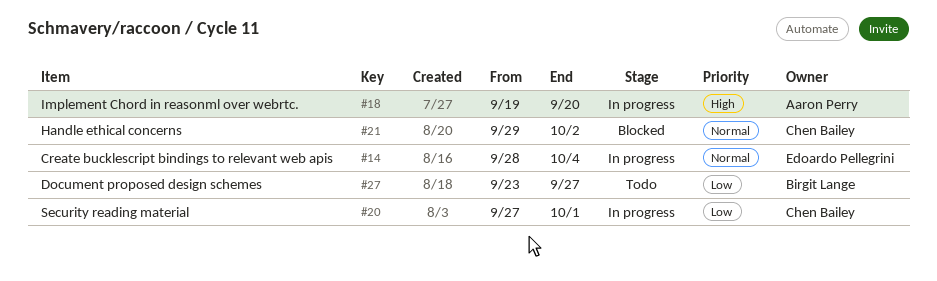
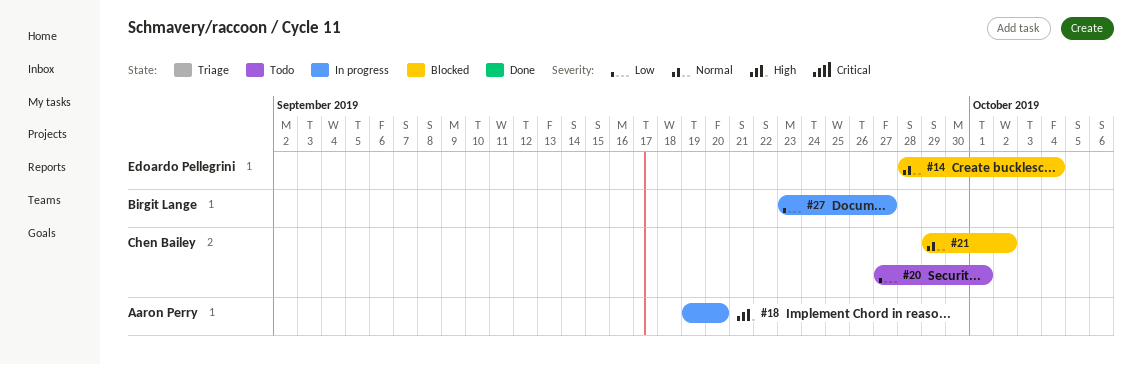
#14, status: In progress -> Blocked
#20, status: In progress -> Todo
#27, status: Todo -> In progress

